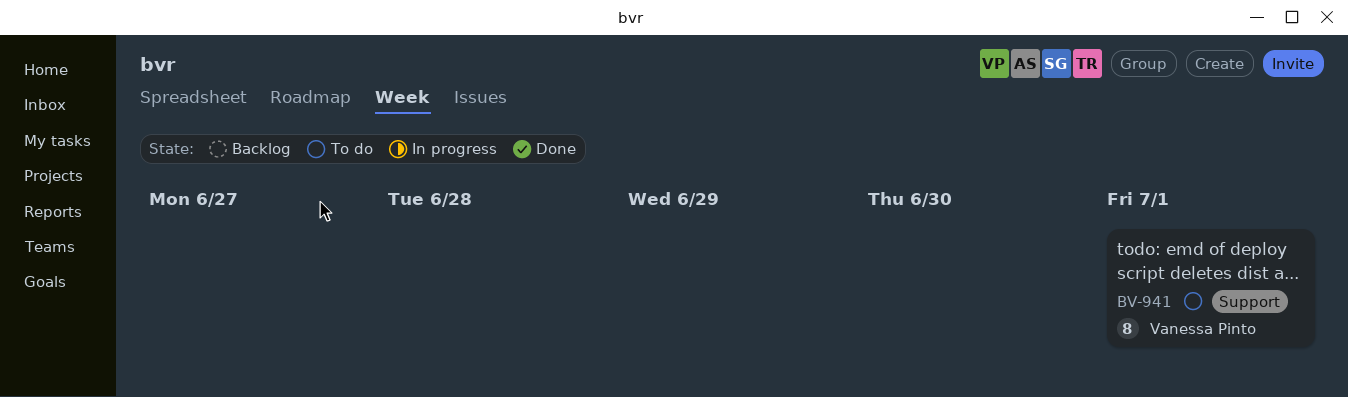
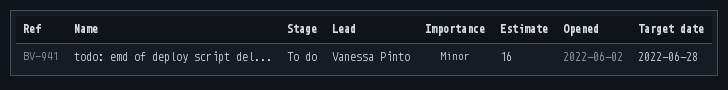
BV-941, estimate: 8 -> 16
BV-941, due: Jul 1 -> Jun 28

